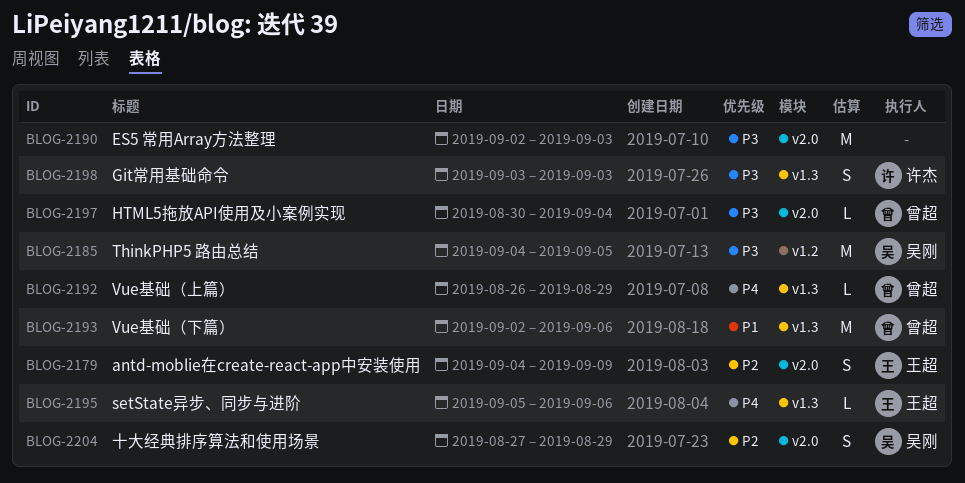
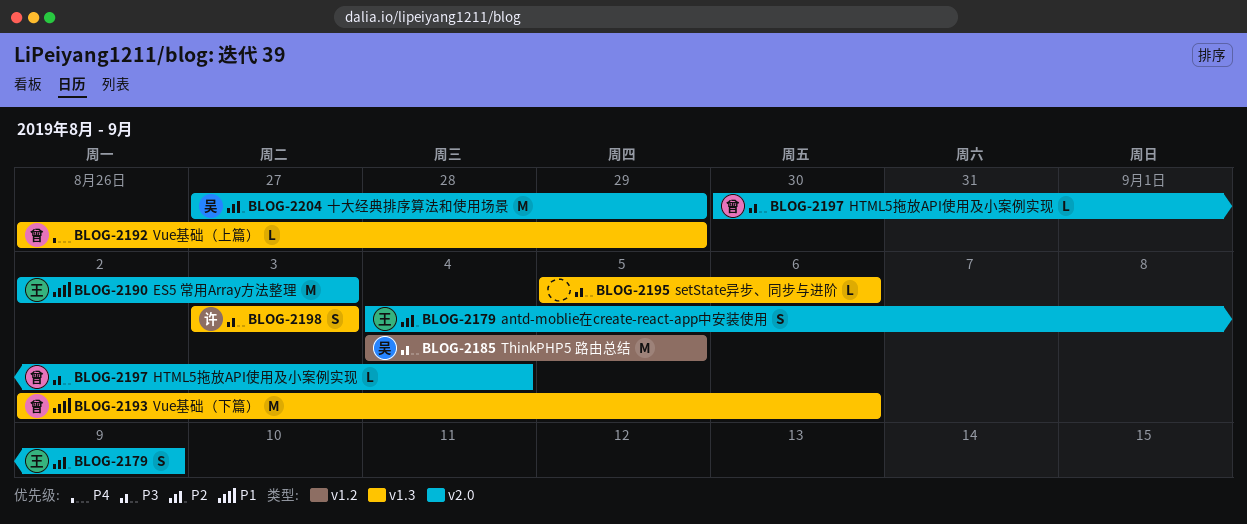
BLOG-2190, owner: none -> 王超
BLOG-2190, priority: P3 -> P1
BLOG-2195, owner: 王超 -> none
BLOG-2195, priority: P4 -> P3
BLOG-2204, estimate: S -> M

